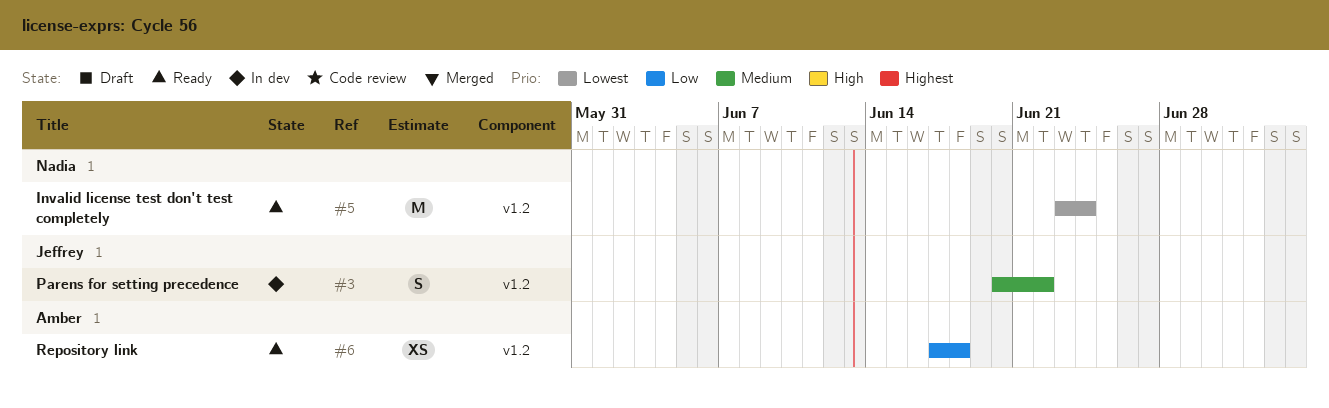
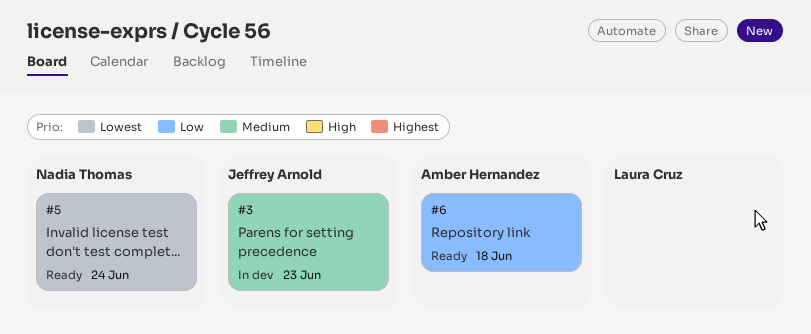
#3, due: Jun 22 -> Jun 23

